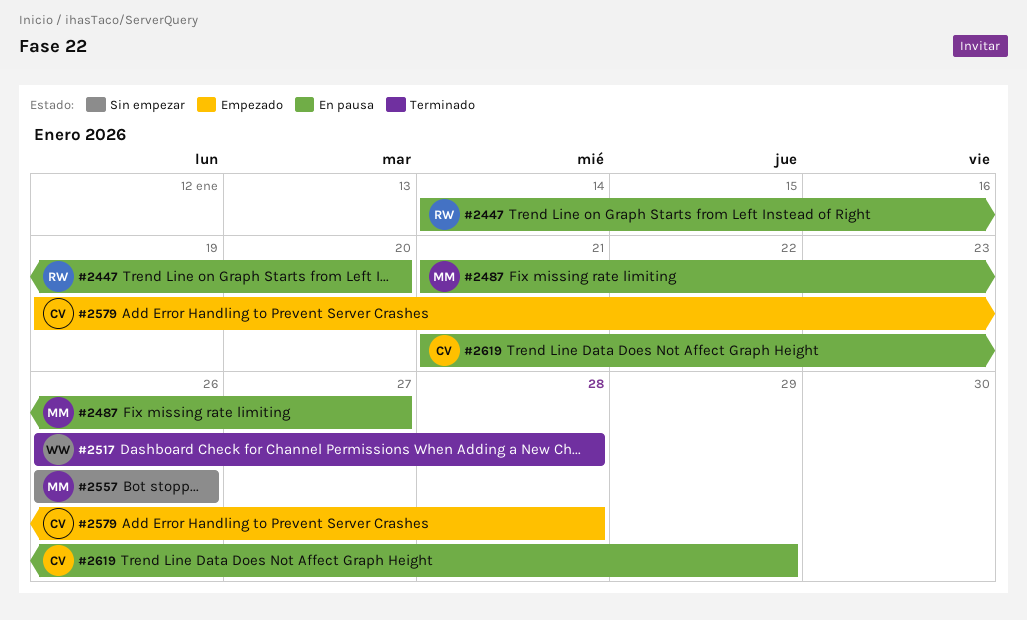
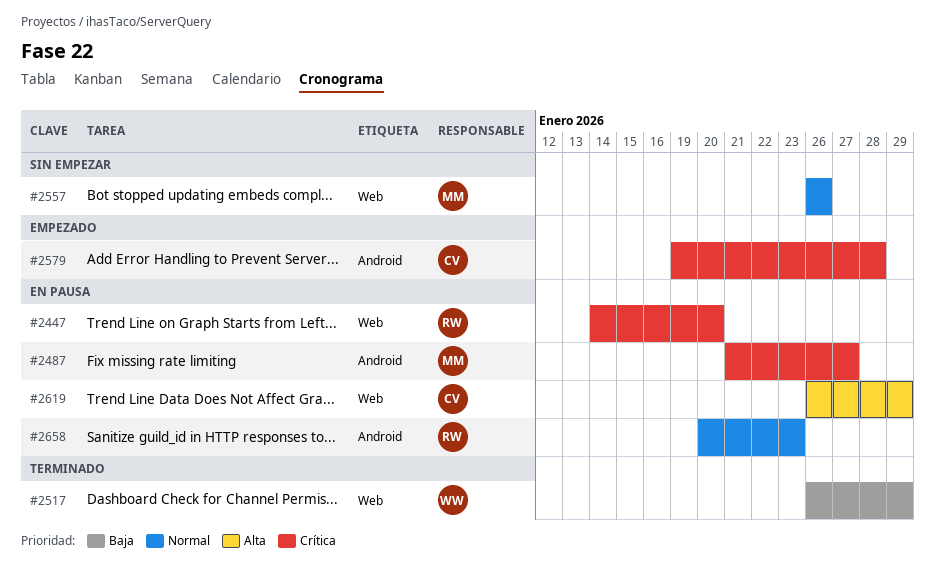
#2517, due: Jan 28 -> Jan 29
#2619, start: Jan 21 -> Jan 26
#2658: none -> present

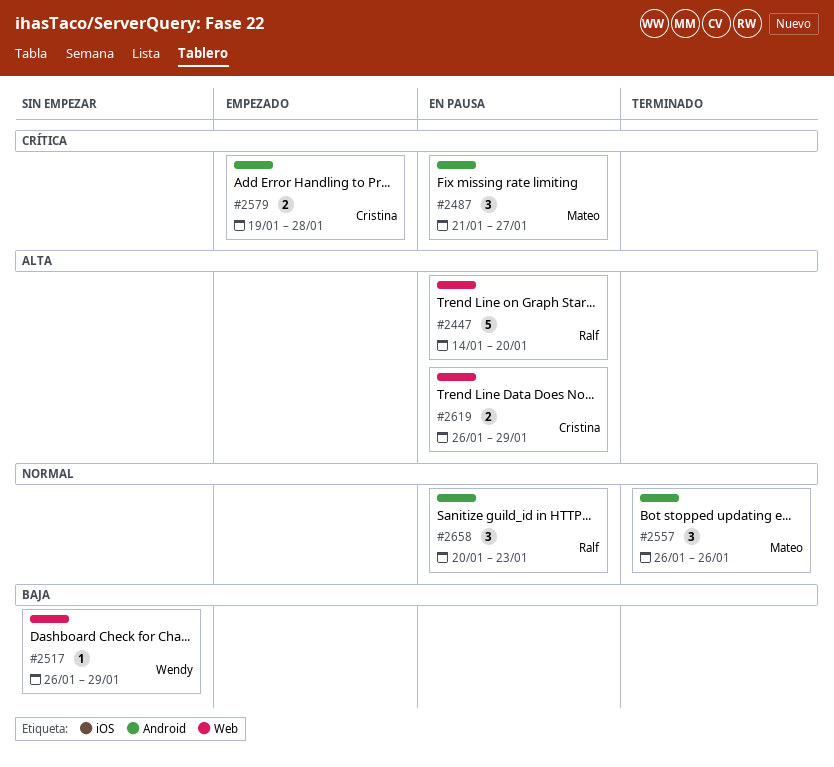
#2447, priority: Crítica -> Alta
#2517, status: Terminado -> Sin empezar
#2557, status: Sin empezar -> Terminado
#2557, label: Web -> Android

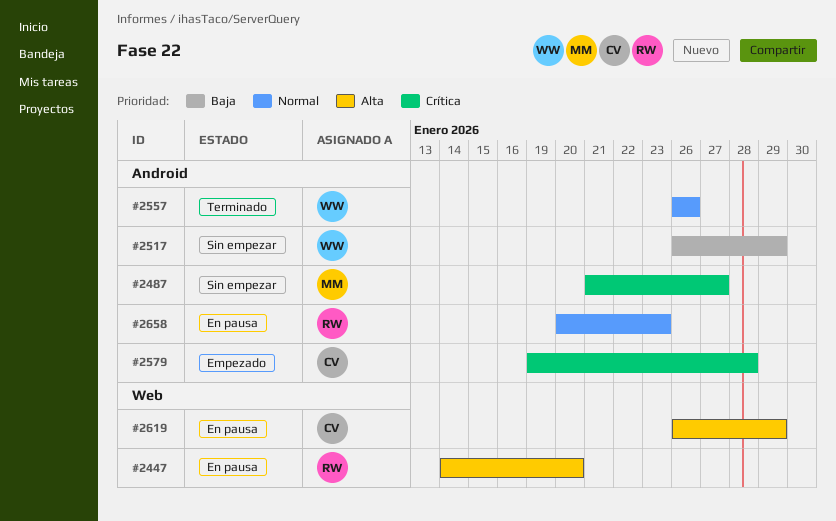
#2487, status: En pausa -> Sin empezar
#2517, label: Web -> Android
#2557, owner: Mateo -> Wendy

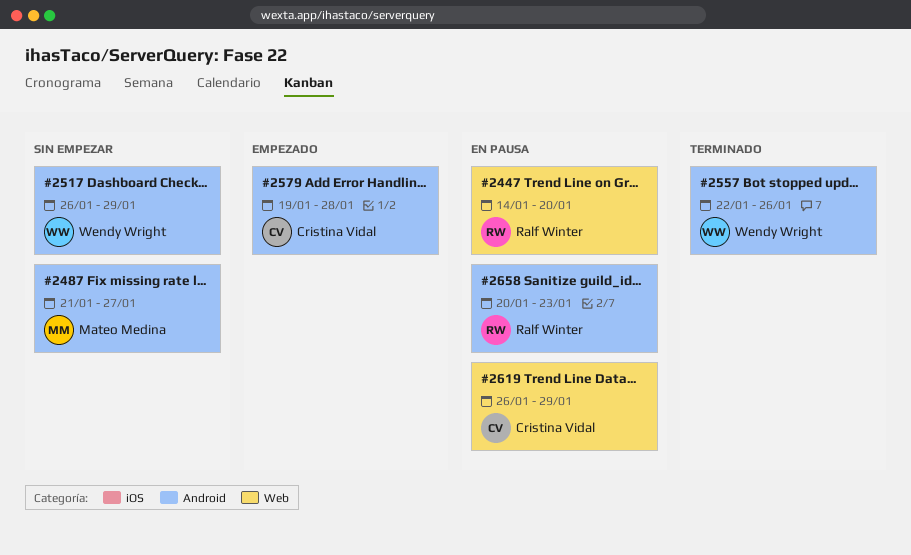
#2557, start: Jan 26 -> Jan 22

